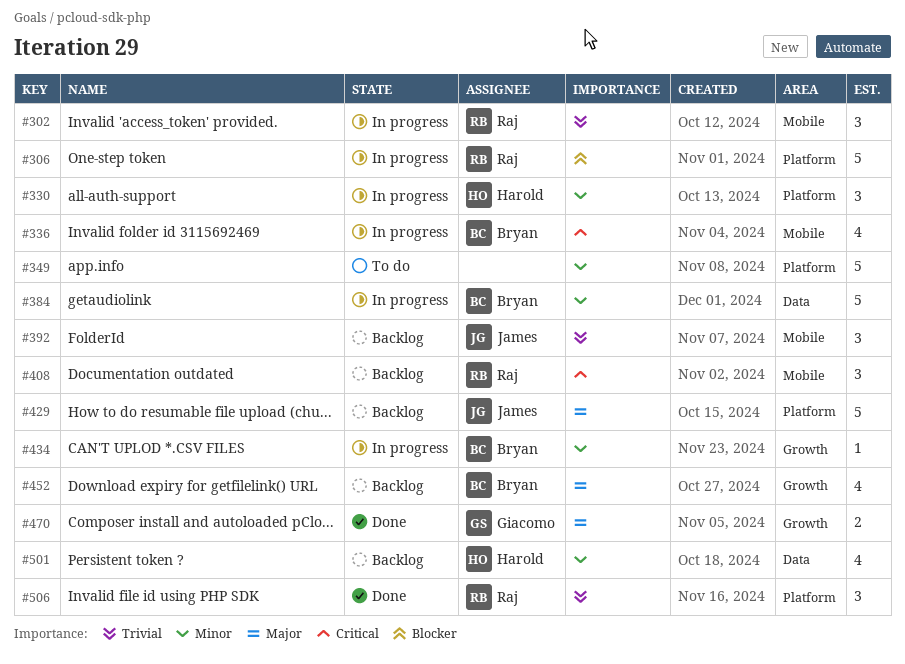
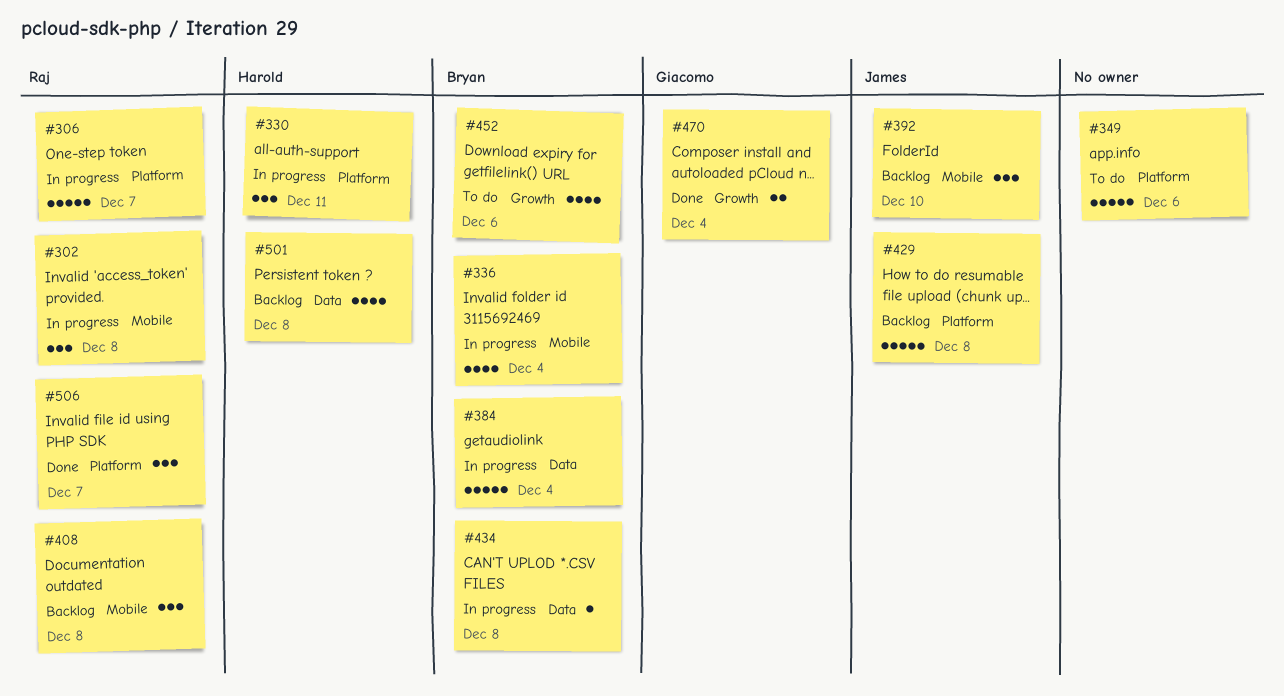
#434, label: Growth -> Data
#452, status: Backlog -> To do

